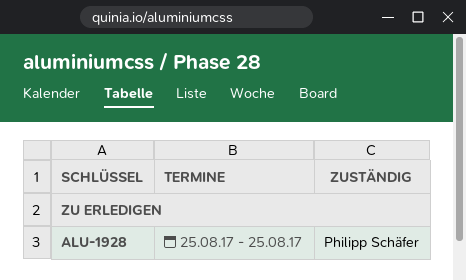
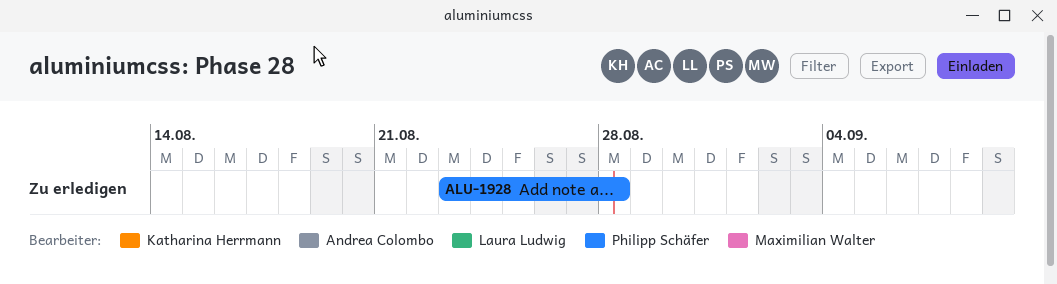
ALU-1928, start: Aug 25 -> Aug 23
ALU-1928, due: Aug 25 -> Aug 28

